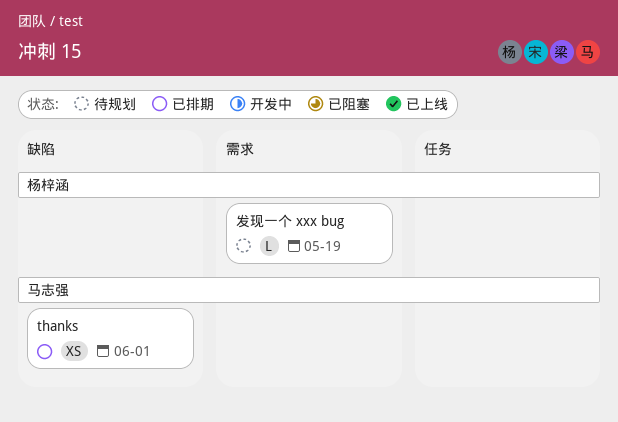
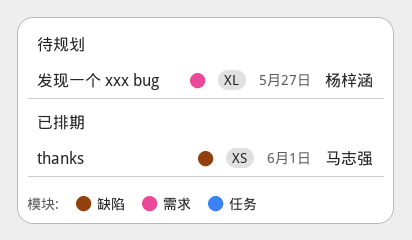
发现一个 xxx bug, estimate: L -> XL
发现一个 xxx bug, due: May 19 -> May 27

